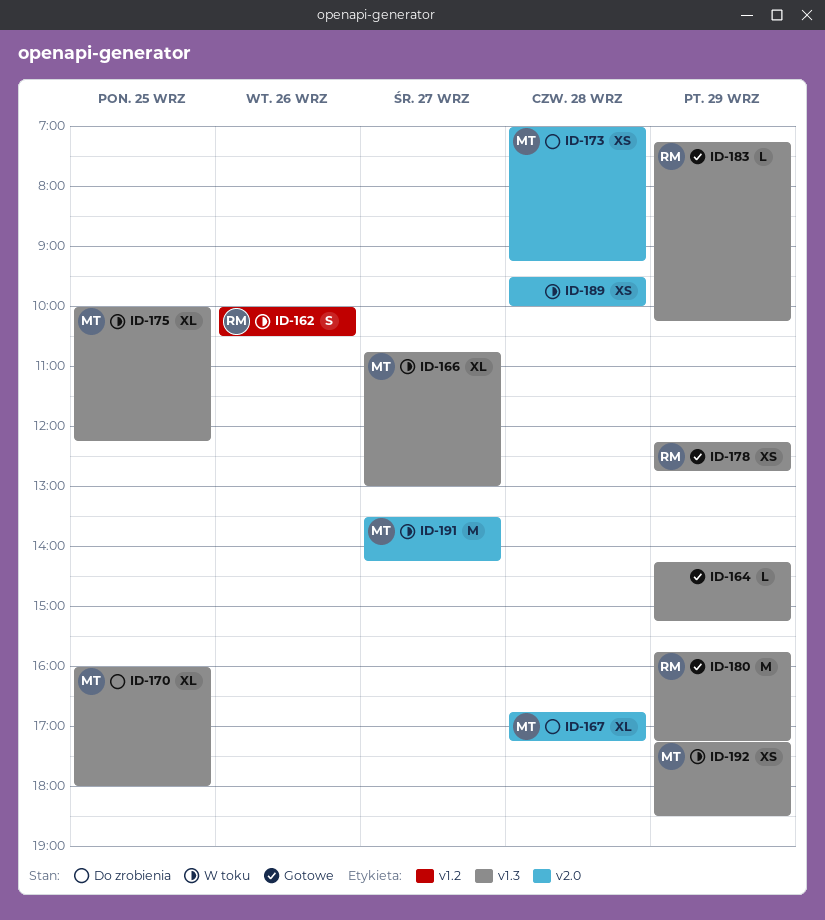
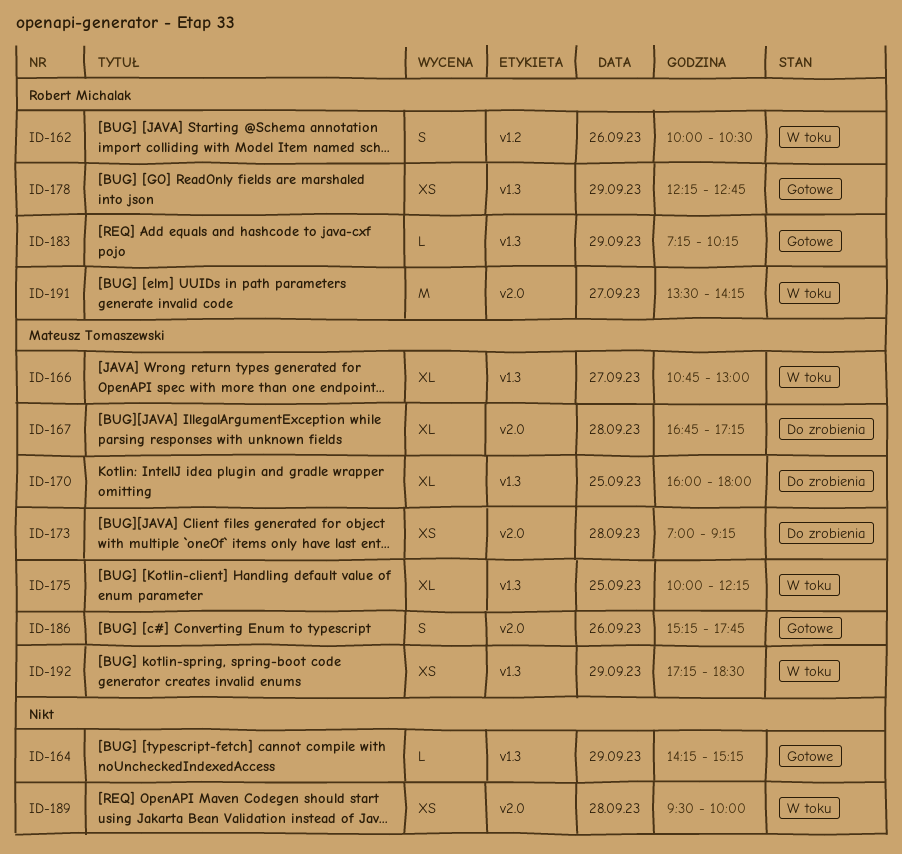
ID-180: present -> none
ID-186: none -> present
ID-191, owner: Mateusz Tomaszewski -> Robert Michalak

